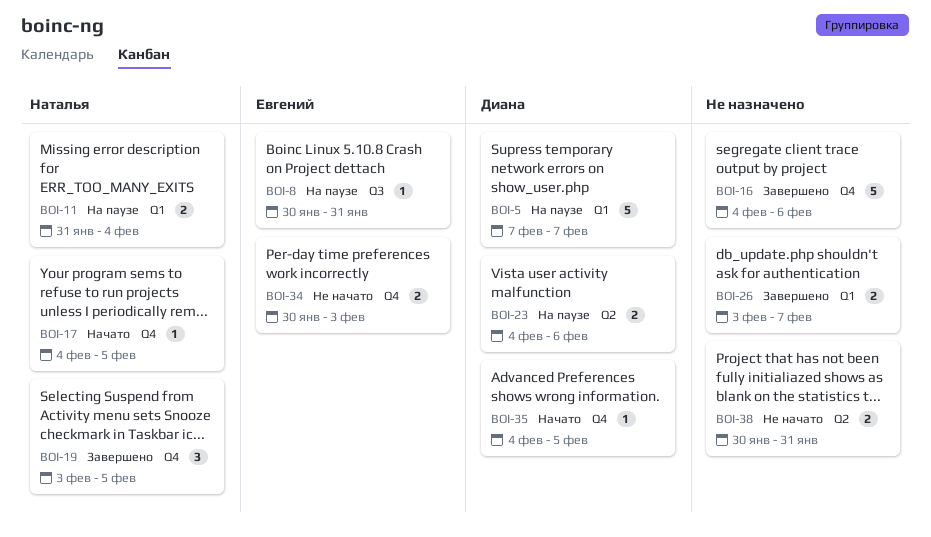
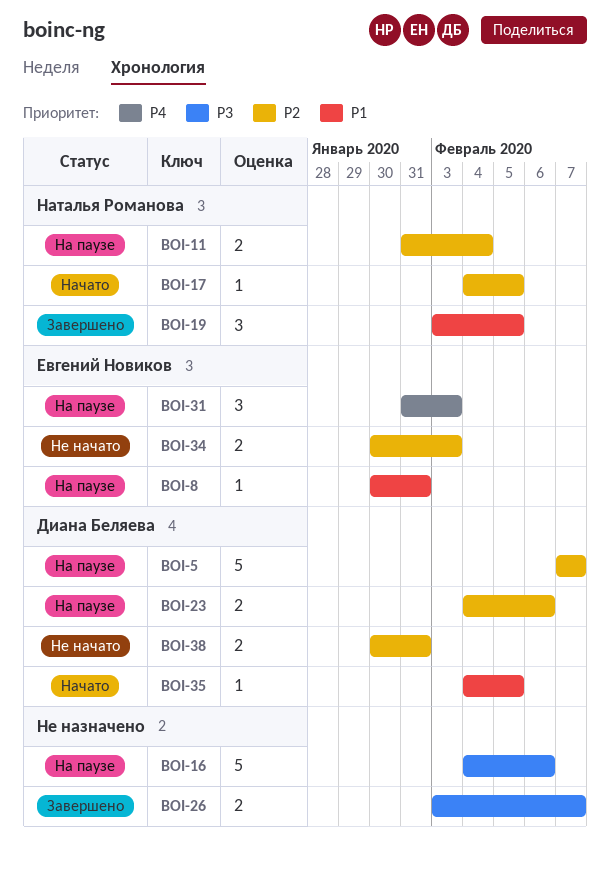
BOI-16, status: Завершено -> На паузе
BOI-31: none -> present
BOI-38, owner: none -> Диана Беляева

